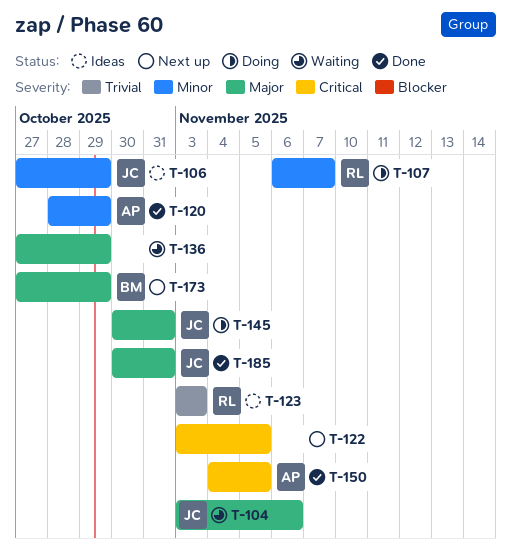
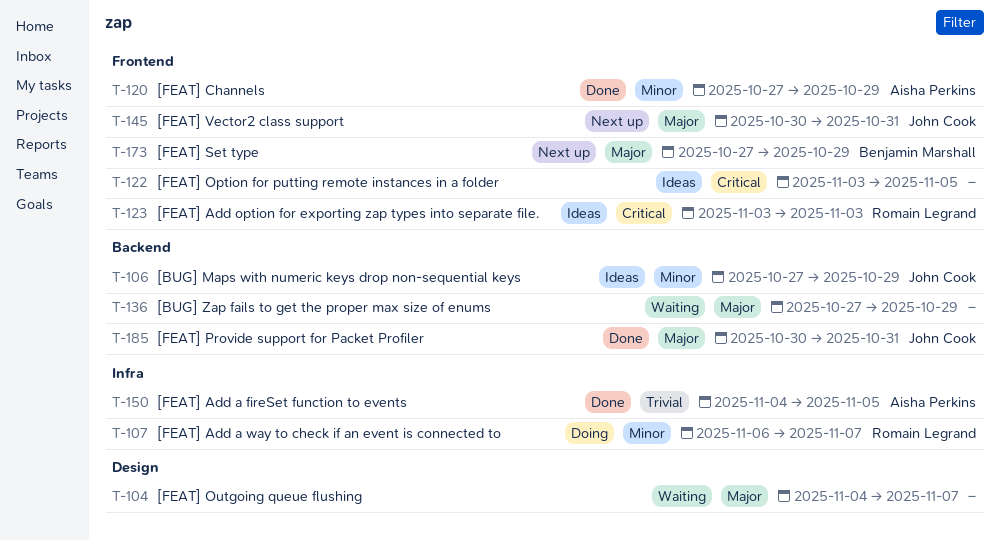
T-104, owner: John Cook -> none
T-104, start: Nov 3 -> Nov 4
T-104, due: Nov 6 -> Nov 7
T-120, start: Oct 28 -> Oct 27
T-122, status: Next up -> Ideas
T-123, priority: Trivial -> Critical
T-145, status: Doing -> Next up
T-150, priority: Critical -> Trivial

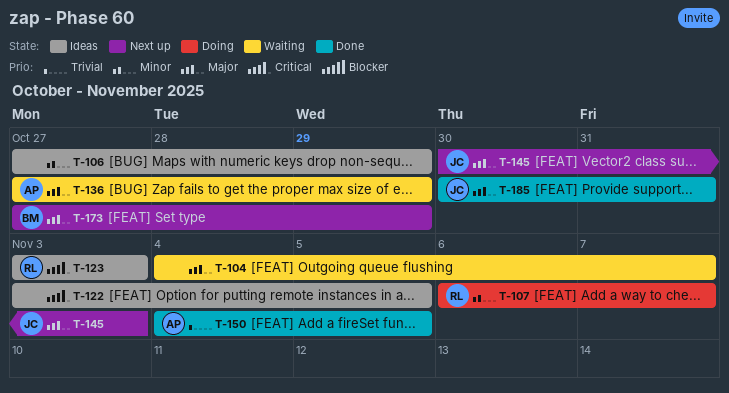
T-106, owner: John Cook -> none
T-120: present -> none
T-136, owner: none -> Aisha Perkins
T-145, due: Oct 31 -> Nov 3

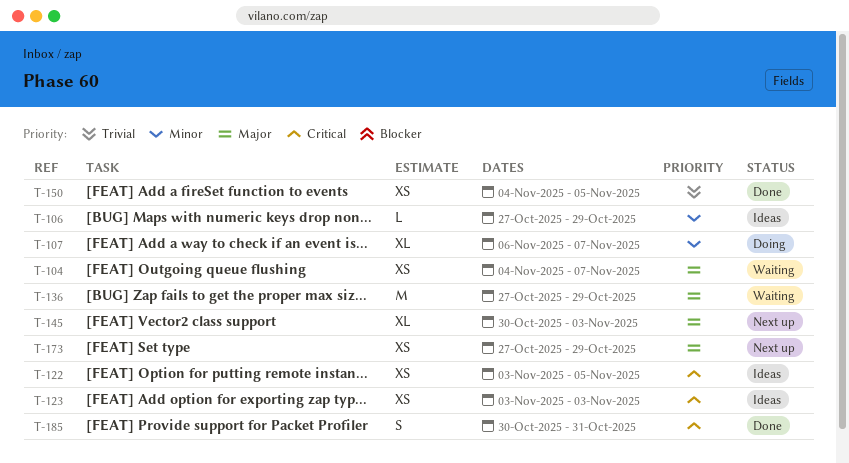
T-185, priority: Major -> Critical

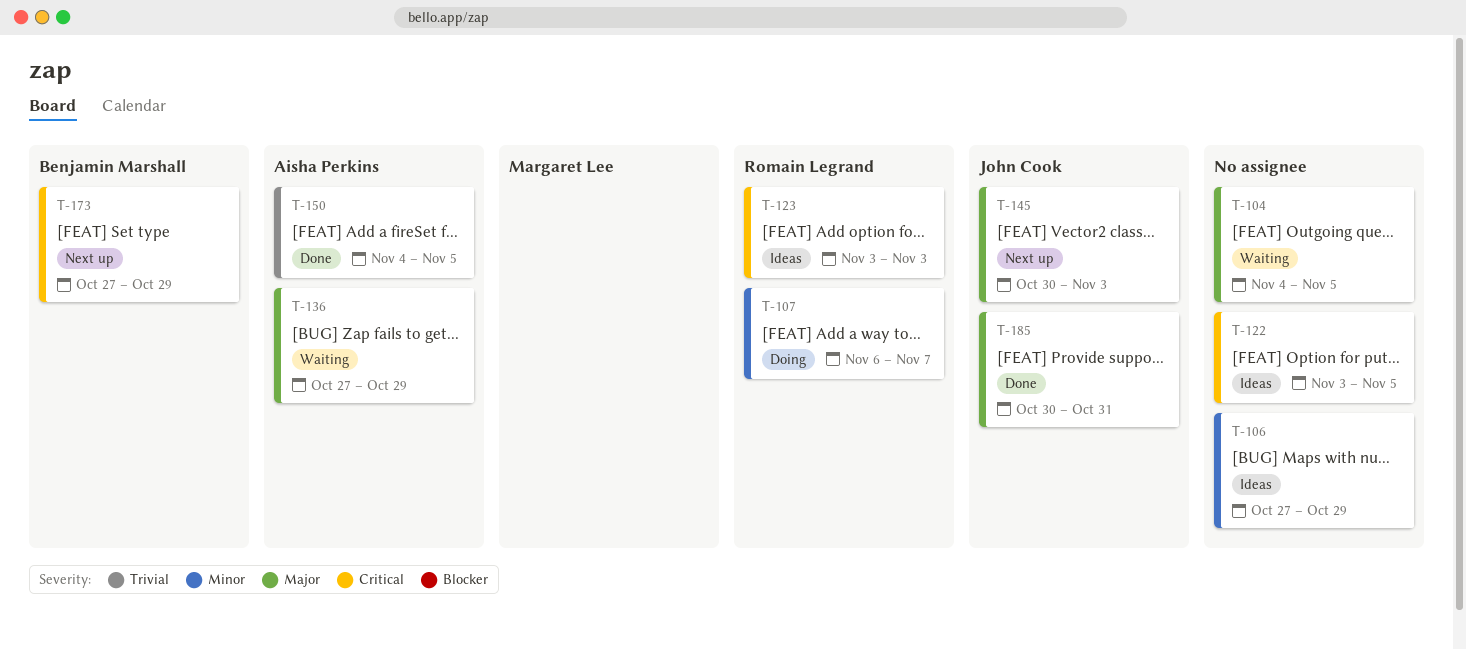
T-104, due: Nov 7 -> Nov 5
T-173, priority: Major -> Critical
T-185, priority: Critical -> Major

